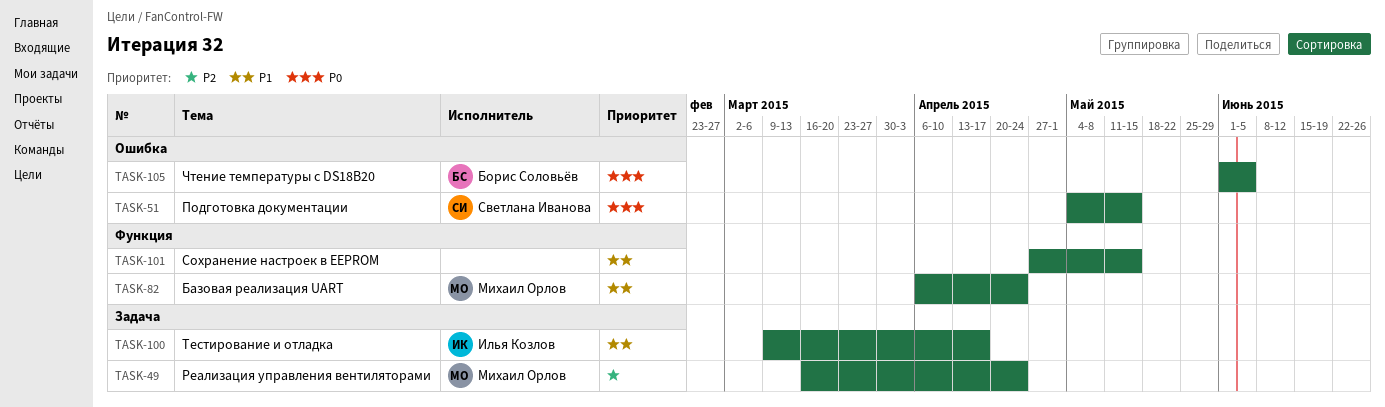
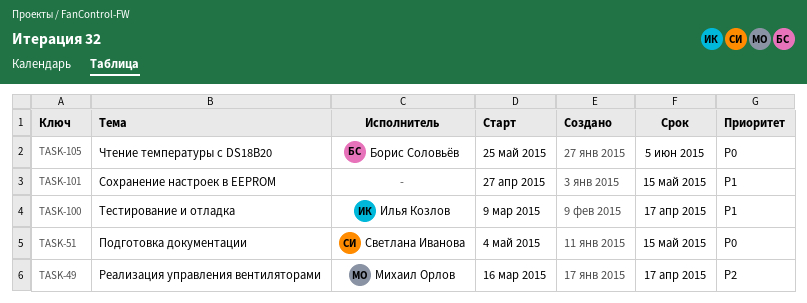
TASK-49, due: Apr 24 -> Apr 17
TASK-82: present -> none
TASK-105, start: Jun 1 -> May 25

